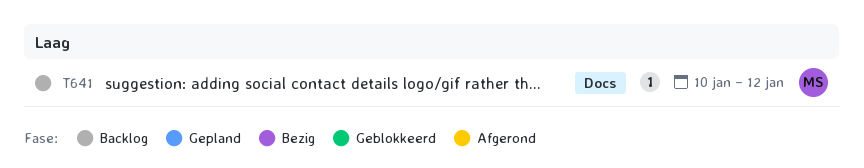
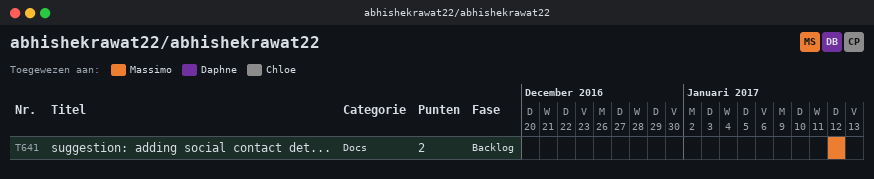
T641, estimate: 1 -> 2
T641, start: Jan 10 -> Jan 12

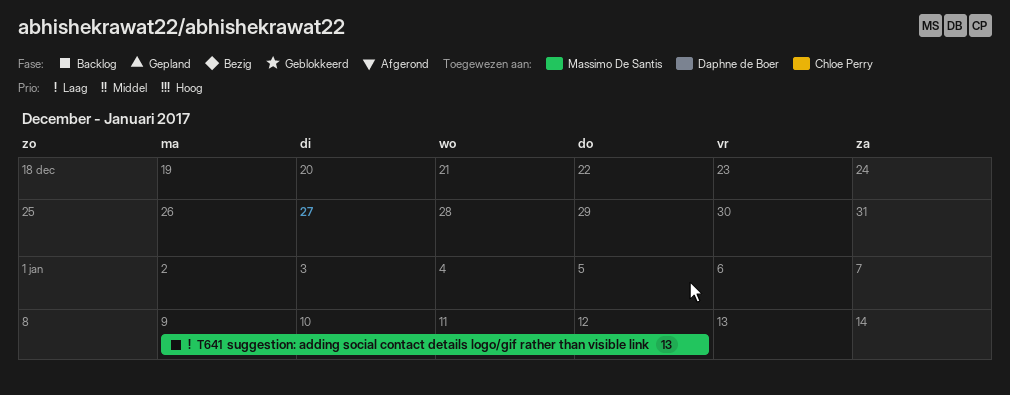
T641, estimate: 2 -> 13
T641, start: Jan 12 -> Jan 9

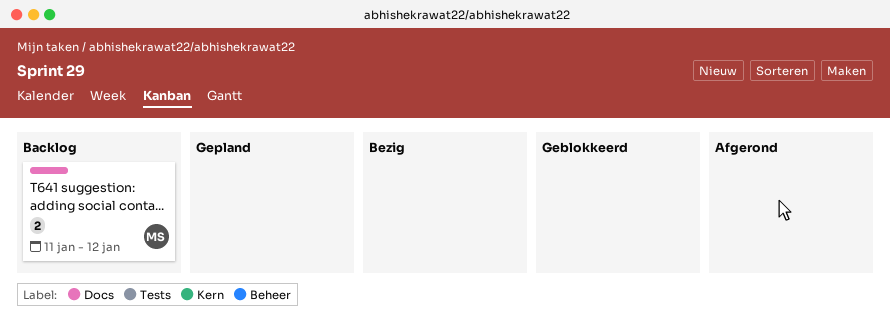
T641, estimate: 13 -> 2
T641, start: Jan 9 -> Jan 11

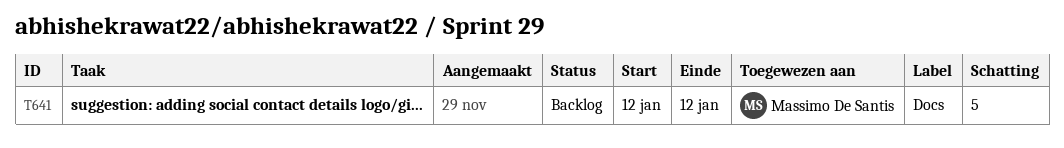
T641, estimate: 2 -> 5
T641, start: Jan 11 -> Jan 12

